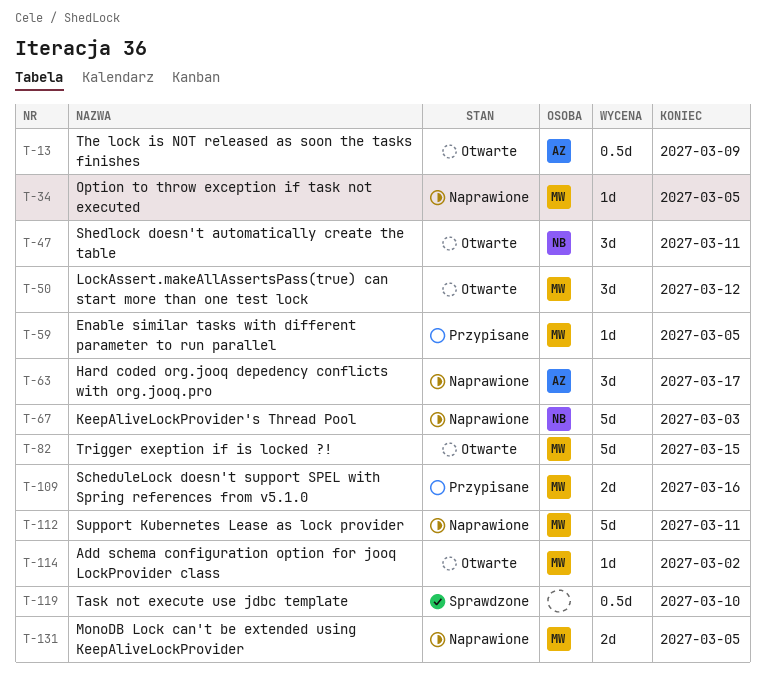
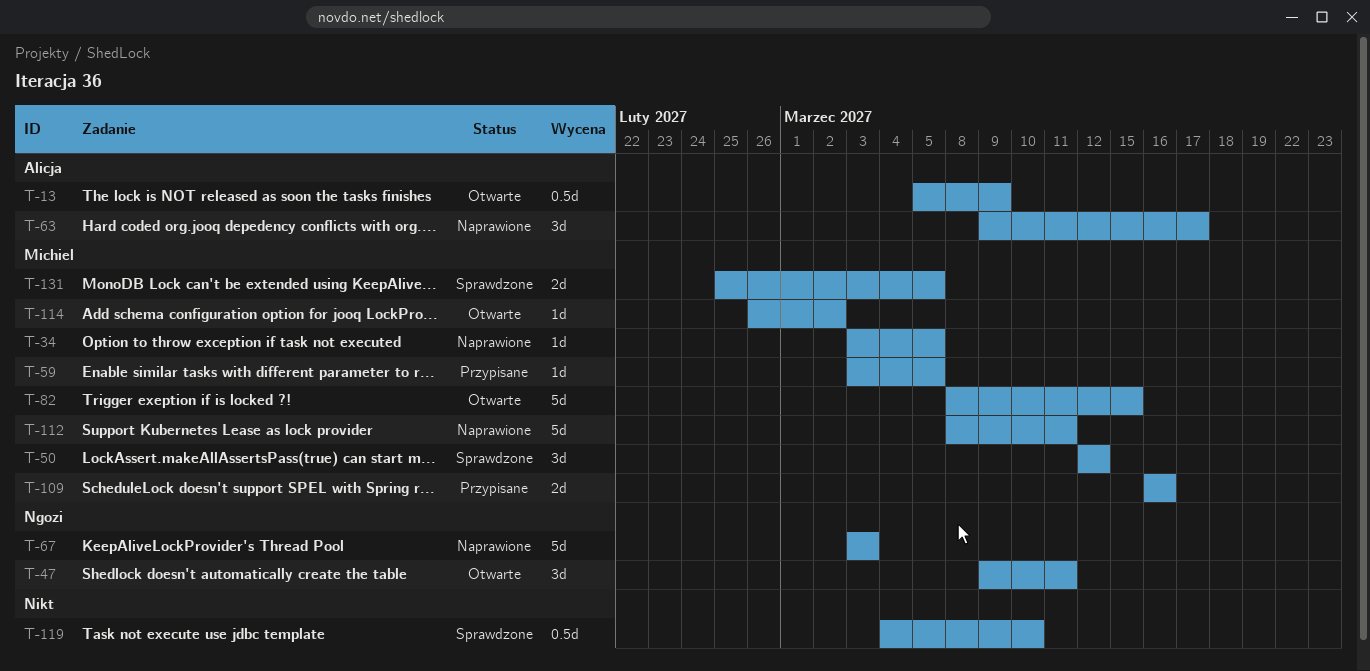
T-50, status: Otwarte -> Sprawdzone
T-131, status: Naprawione -> Sprawdzone

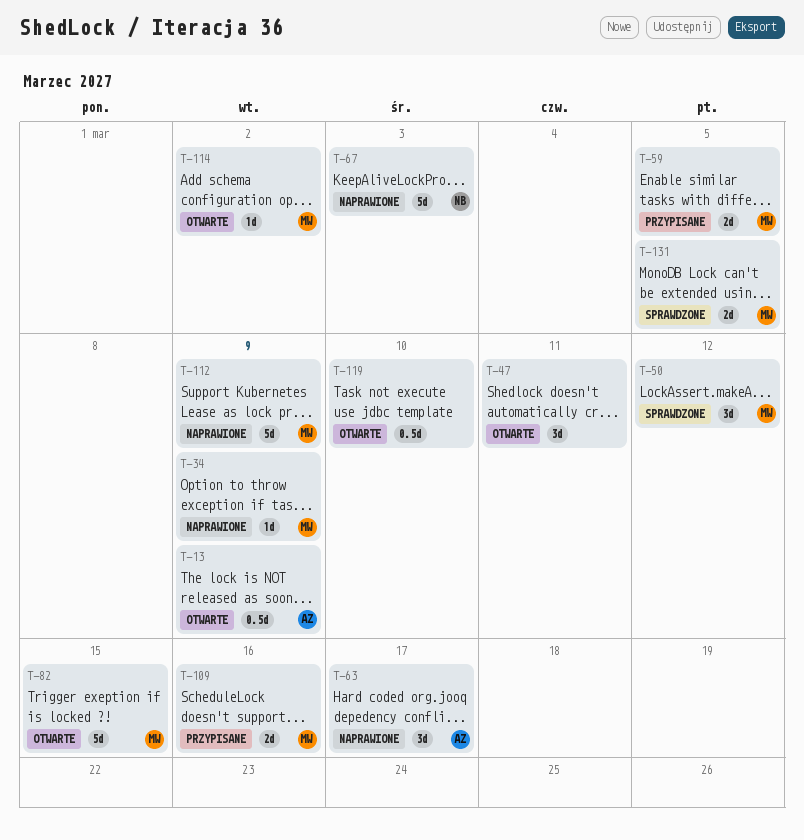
T-34, due: Mar 5 -> Mar 9
T-47, owner: Ngozi -> none
T-59, estimate: 1d -> 2d
T-112, due: Mar 11 -> Mar 9
T-119, status: Sprawdzone -> Otwarte

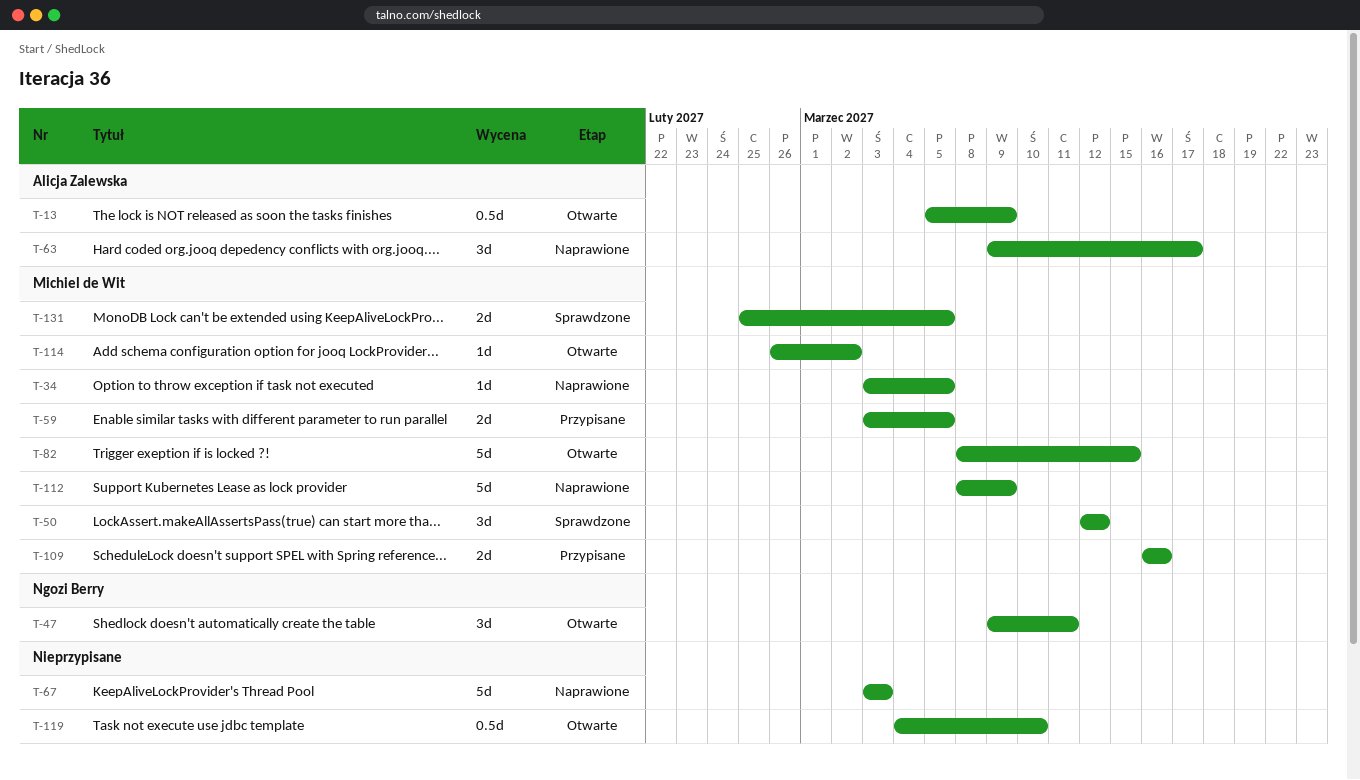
T-34, due: Mar 9 -> Mar 5
T-47, owner: none -> Ngozi Berry
T-67, owner: Ngozi Berry -> none

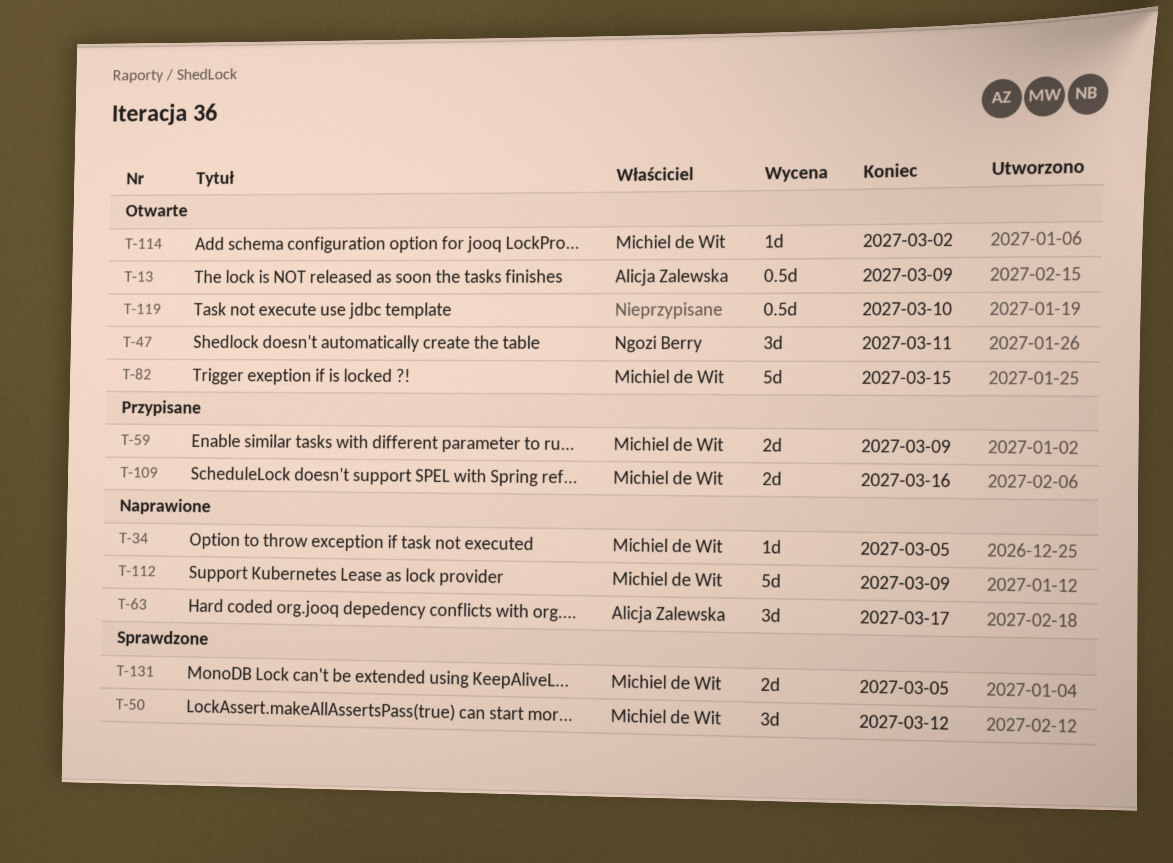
T-59, due: Mar 5 -> Mar 9
T-67: present -> none

